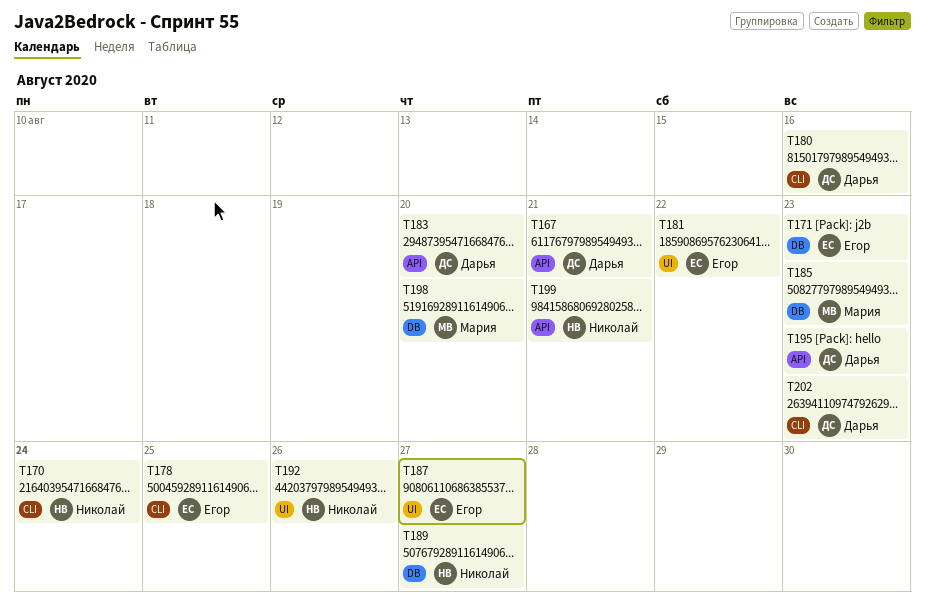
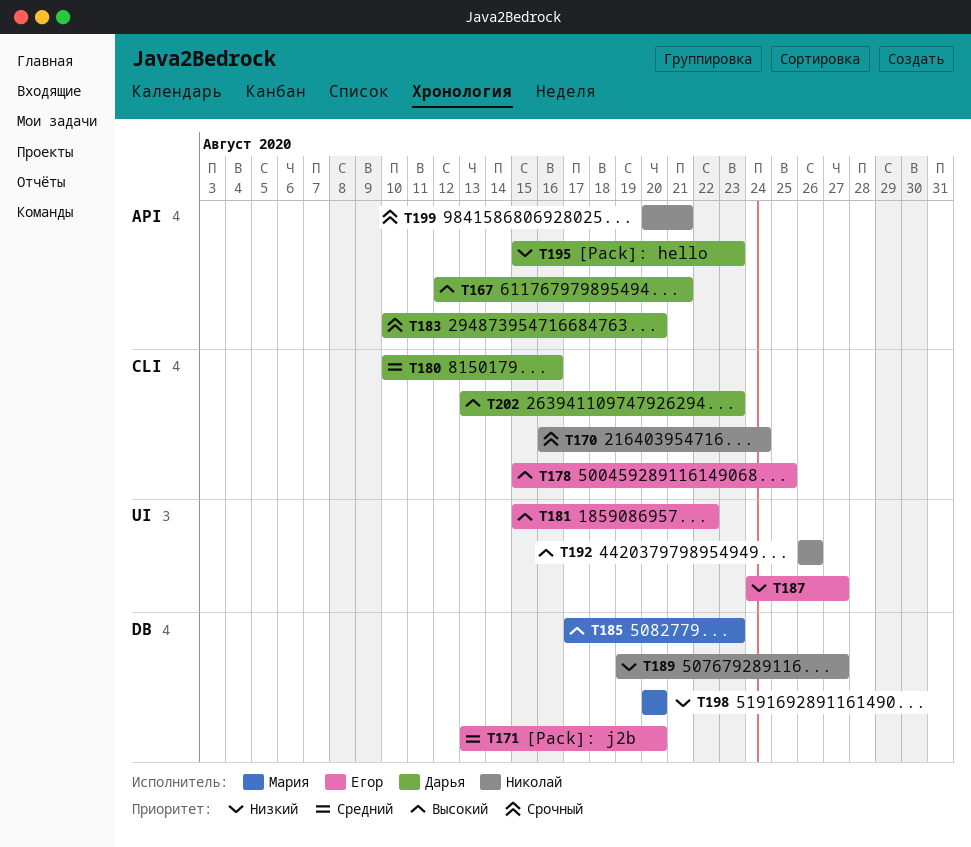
T171, due: Aug 23 -> Aug 20

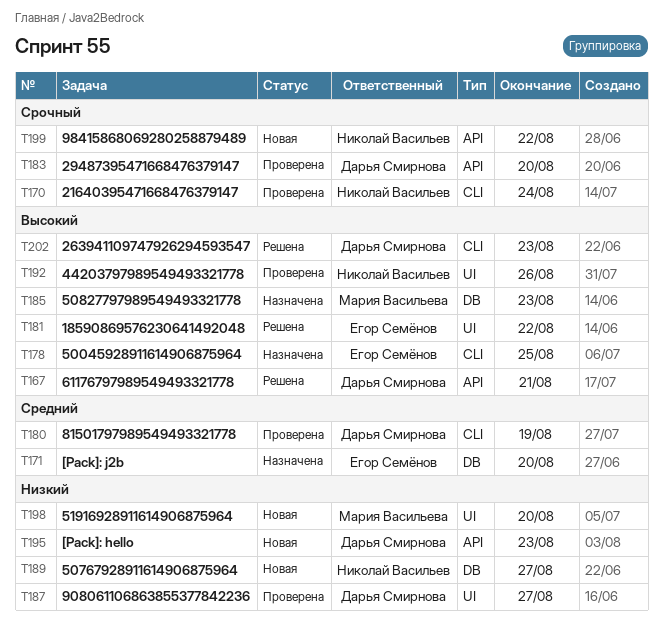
T180, due: Aug 16 -> Aug 19
T187, owner: Егор Семёнов -> Дарья Смирнова
T198, label: DB -> UI
T199, due: Aug 21 -> Aug 22

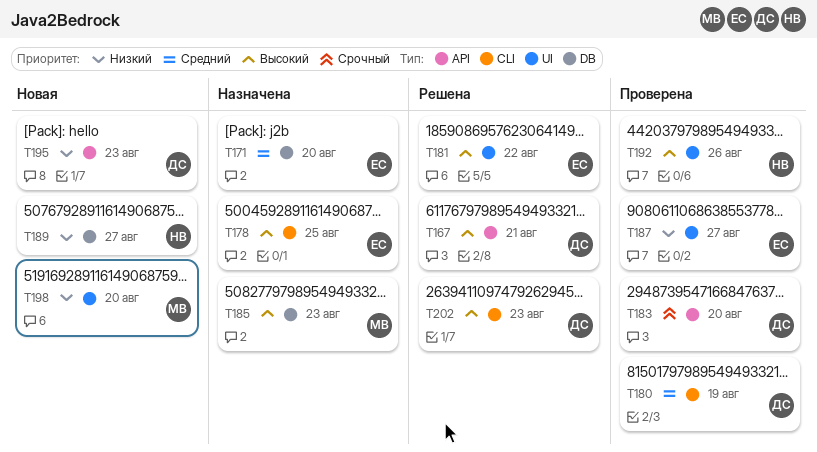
T170: present -> none
T187, owner: Дарья Смирнова -> Егор Семёнов
T199: present -> none

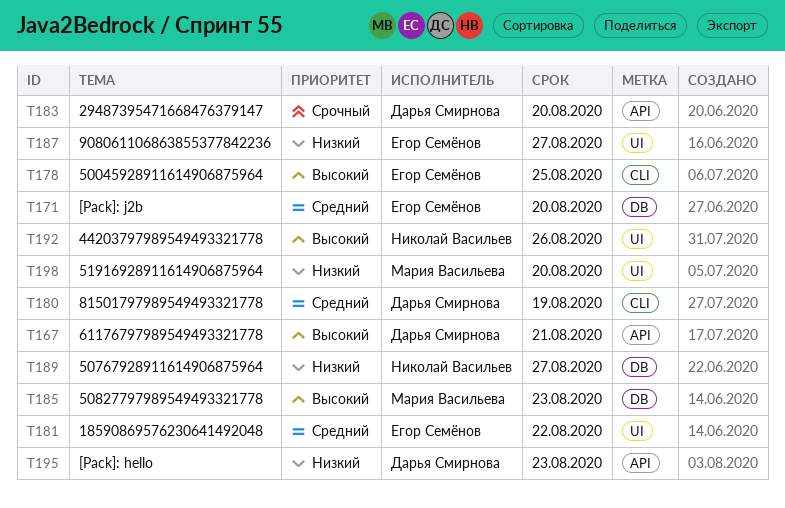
T181, priority: Высокий -> Средний
T202: present -> none

